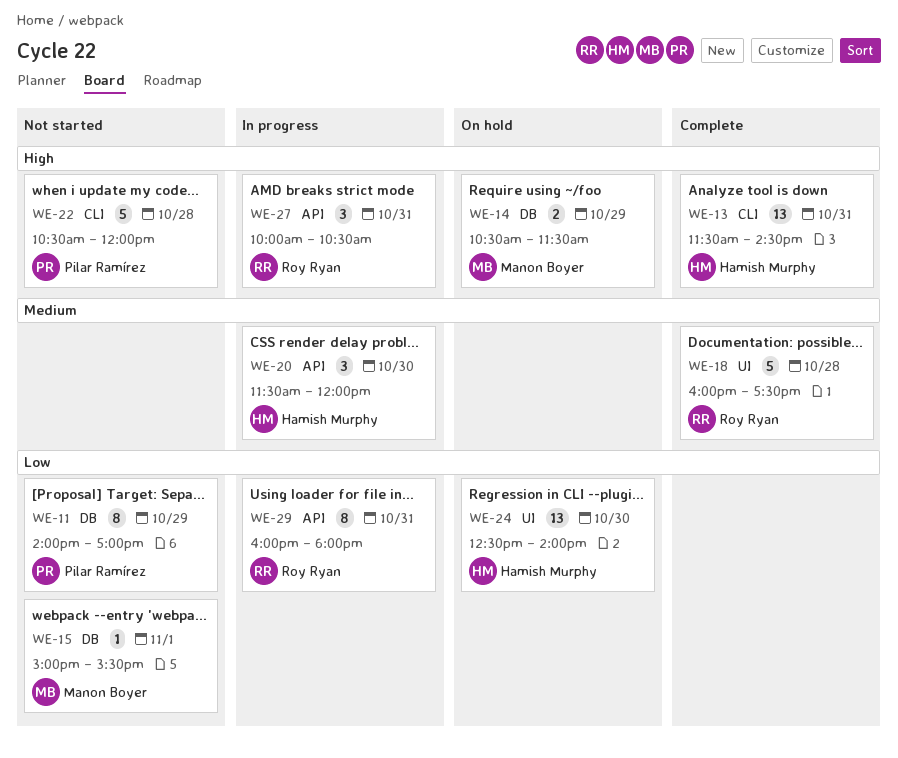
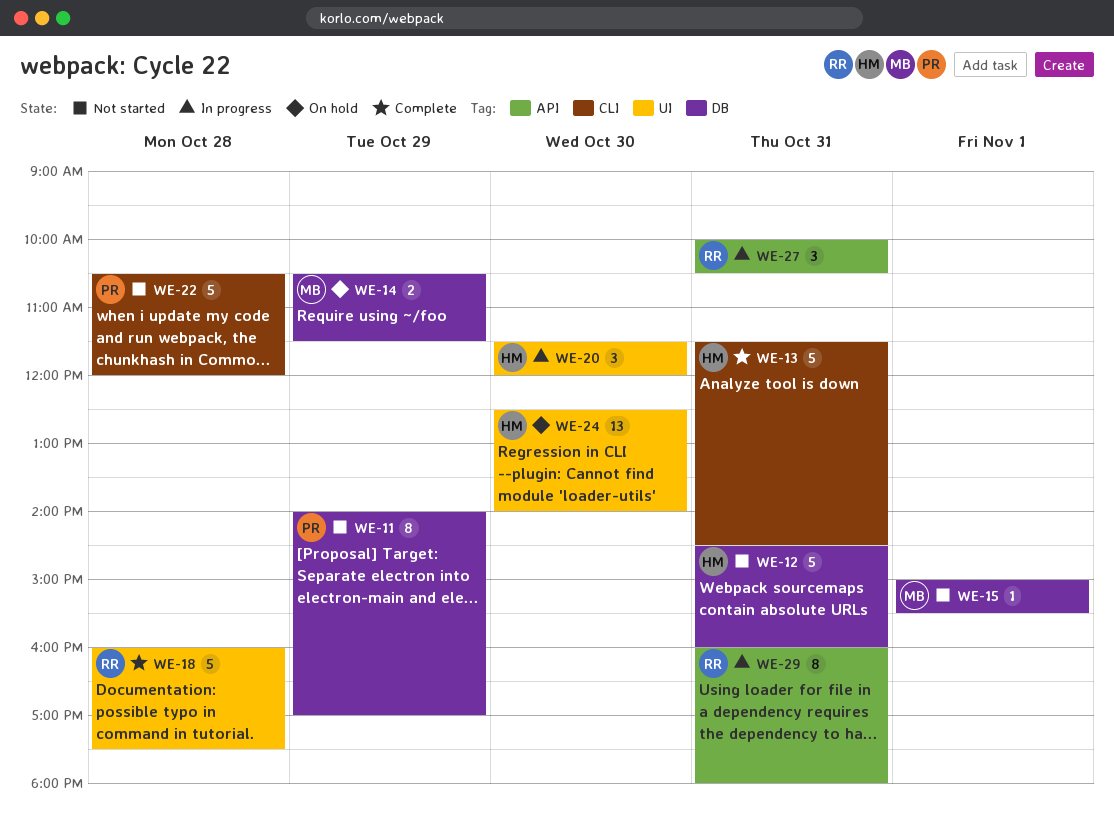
WE-12: none -> present
WE-13, estimate: 13 -> 5
WE-20, label: API -> UI

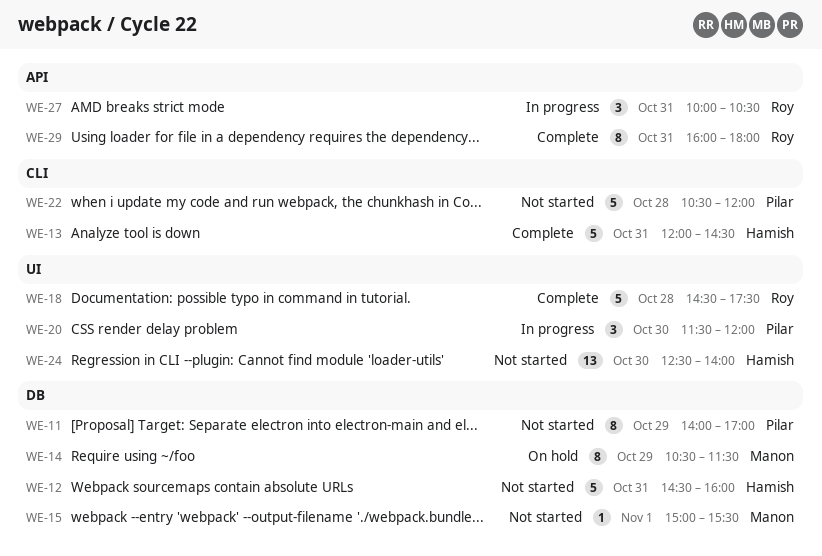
WE-13, begins: 11:30 -> 12:00
WE-14, estimate: 2 -> 8
WE-18, begins: 16:00 -> 14:30
WE-20, owner: Hamish -> Pilar
WE-24, status: On hold -> Not started
WE-29, status: In progress -> Complete

